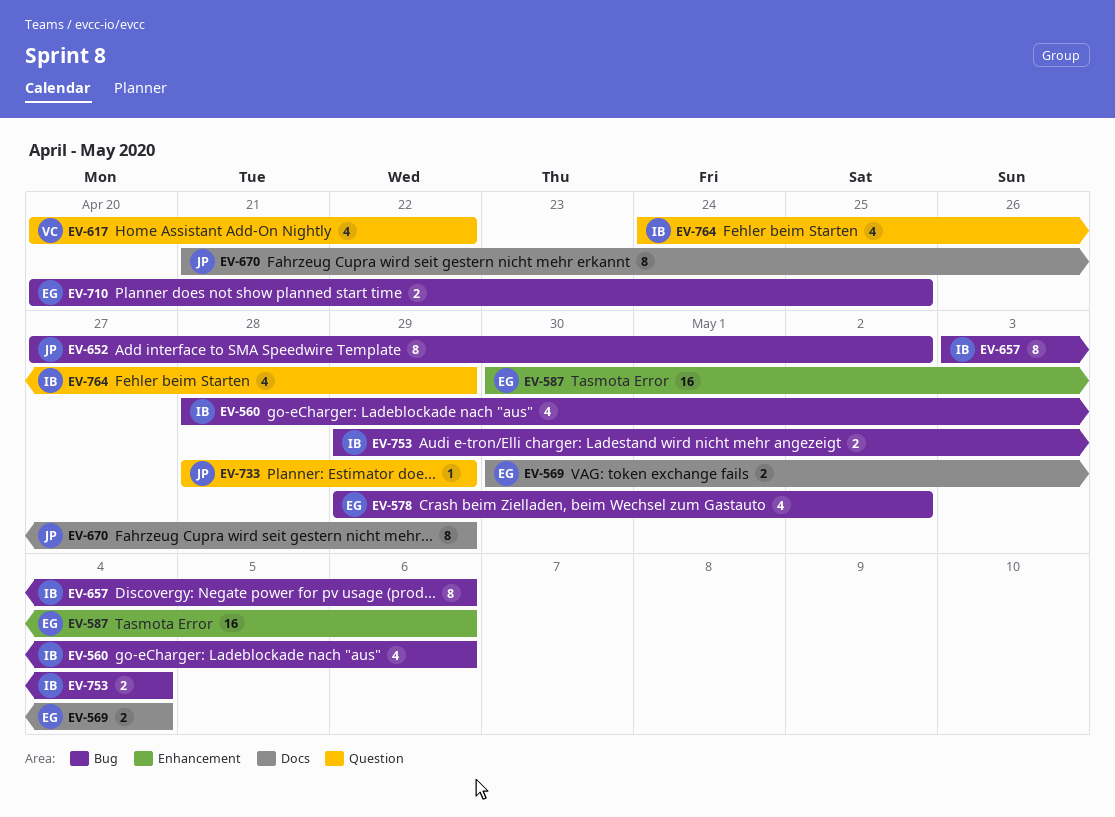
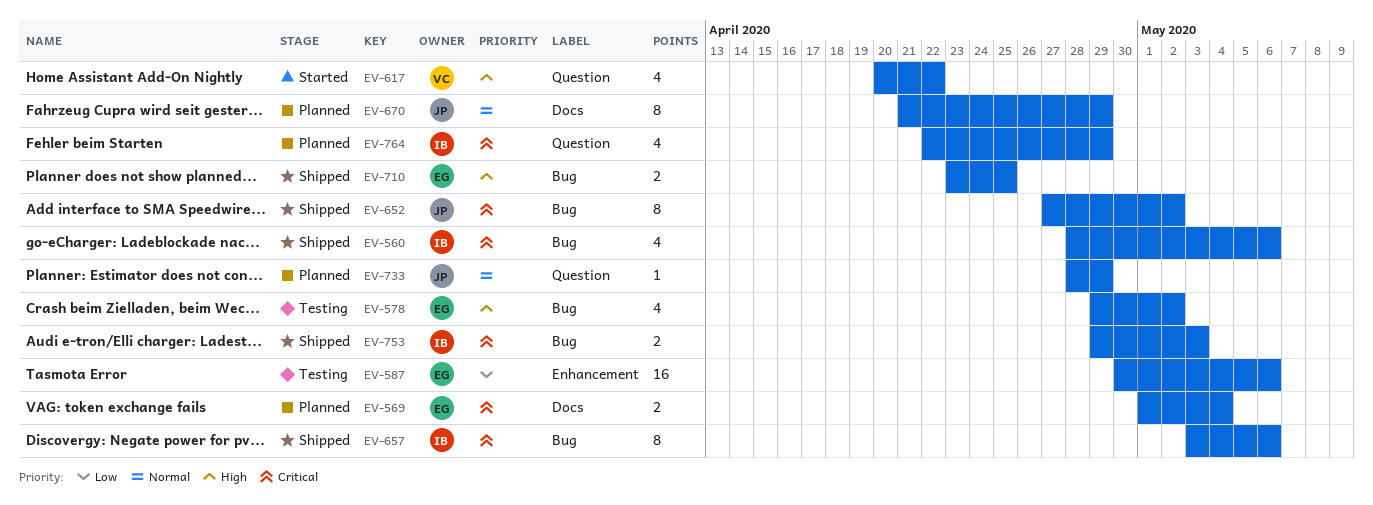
EV-569, start: Apr 30 -> May 1
EV-710, start: Apr 20 -> Apr 23
EV-753, due: May 4 -> May 3
EV-764, start: Apr 24 -> Apr 22

